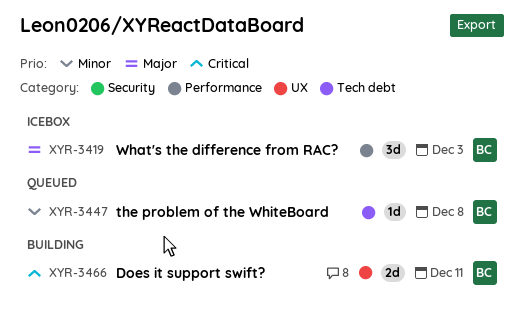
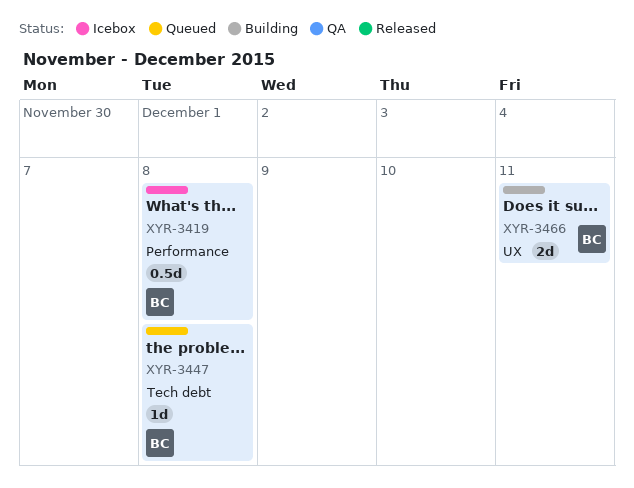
XYR-3419, estimate: 3d -> 0.5d
XYR-3419, due: Dec 3 -> Dec 8

